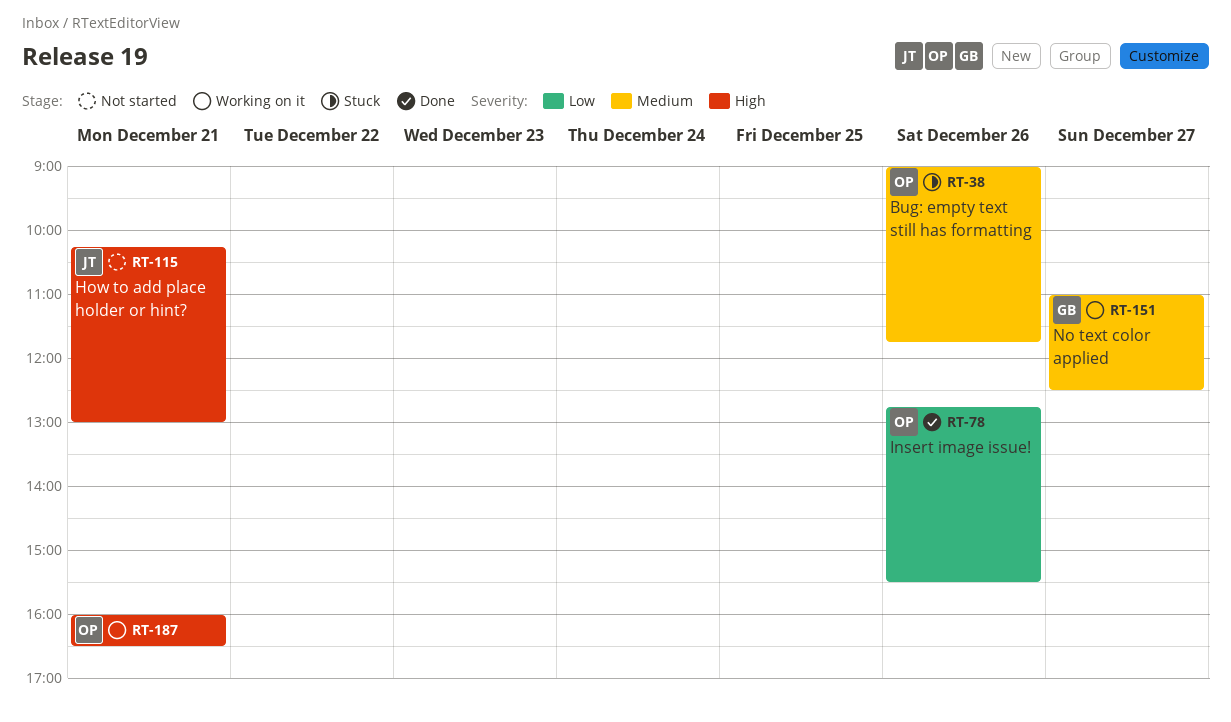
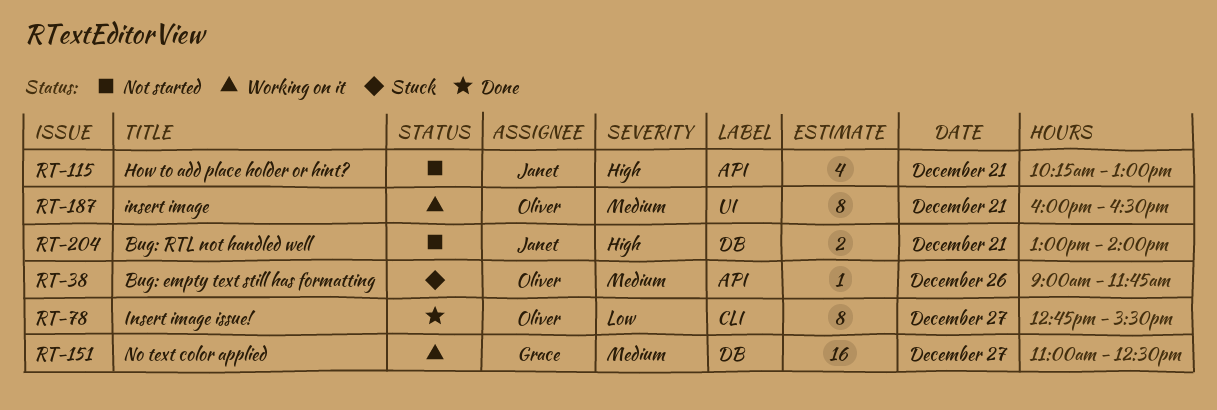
RT-78, day: Dec 26 -> Dec 27
RT-187, priority: High -> Medium
RT-204: none -> present

